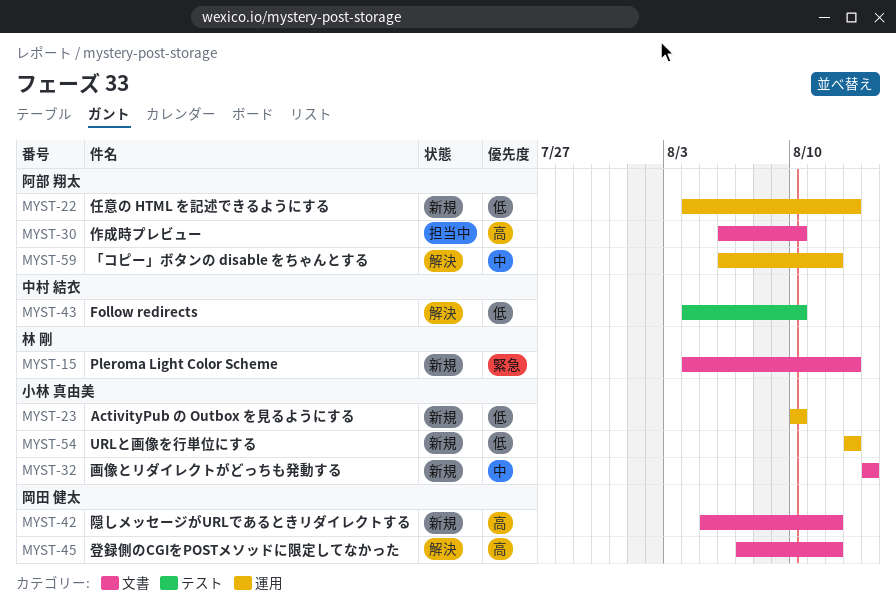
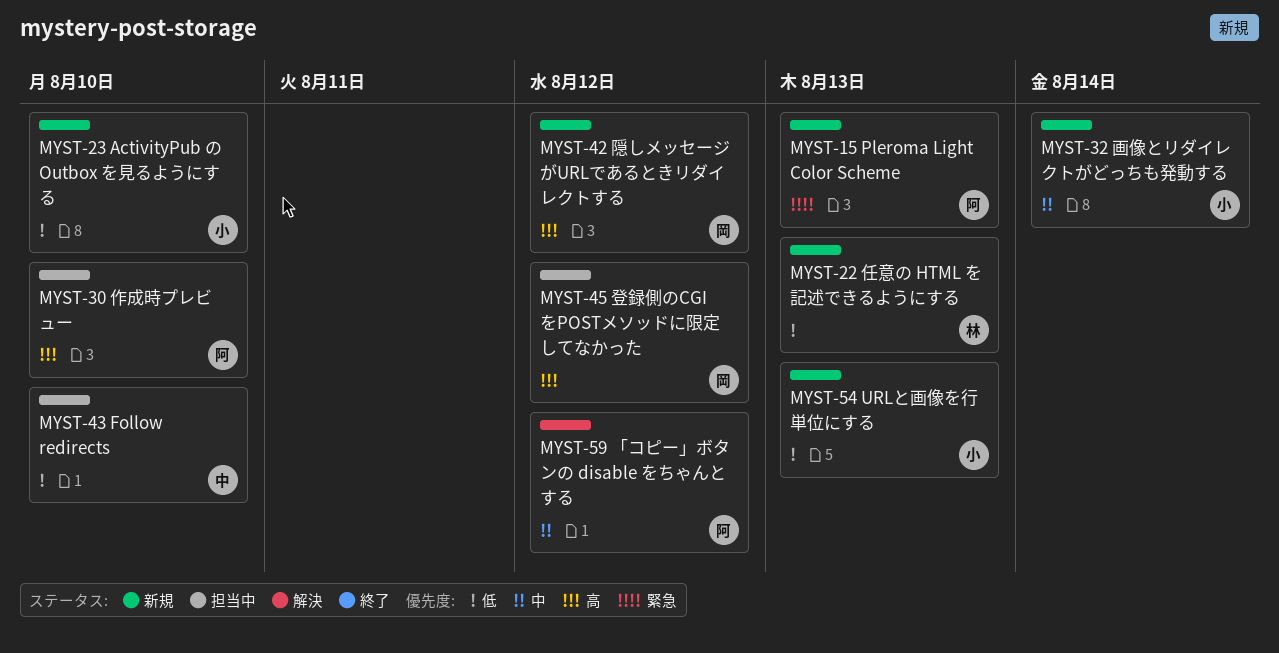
MYST-15, owner: 林 剛 -> 阿部 翔太
MYST-22, owner: 阿部 翔太 -> 林 剛
MYST-43, status: 解決 -> 担当中
MYST-45, status: 解決 -> 担当中

